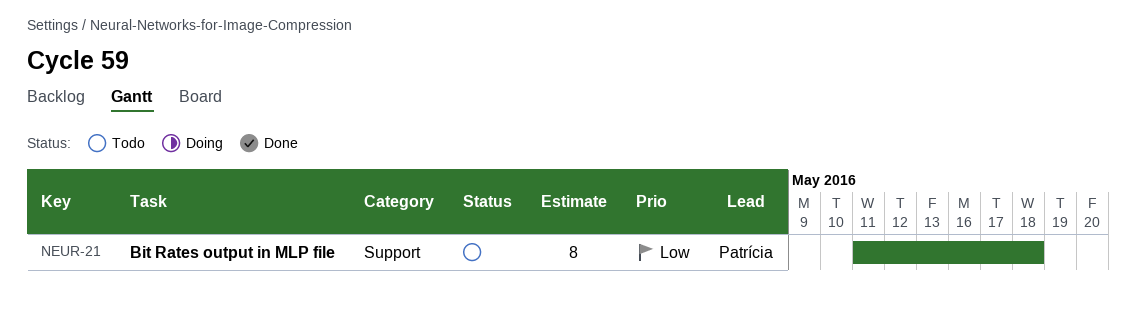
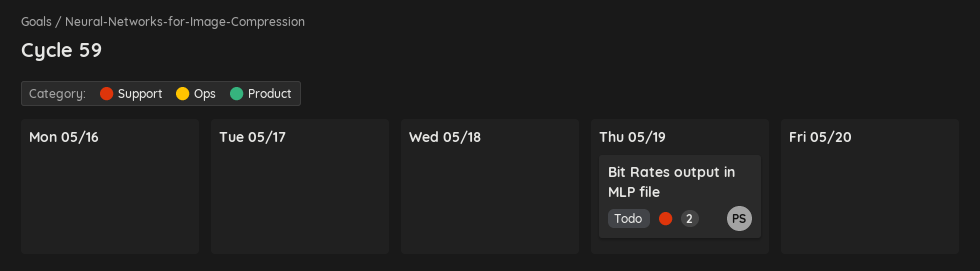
Bit Rates output in MLP file, estimate: 8 -> 2
Bit Rates output in MLP file, due: May 18 -> May 19

